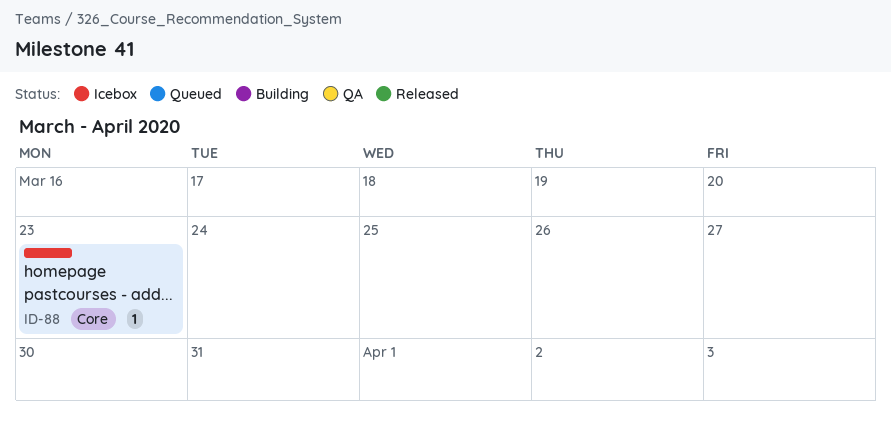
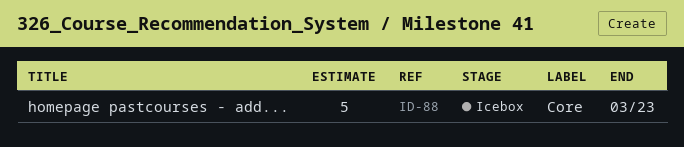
ID-88, estimate: 1 -> 5

